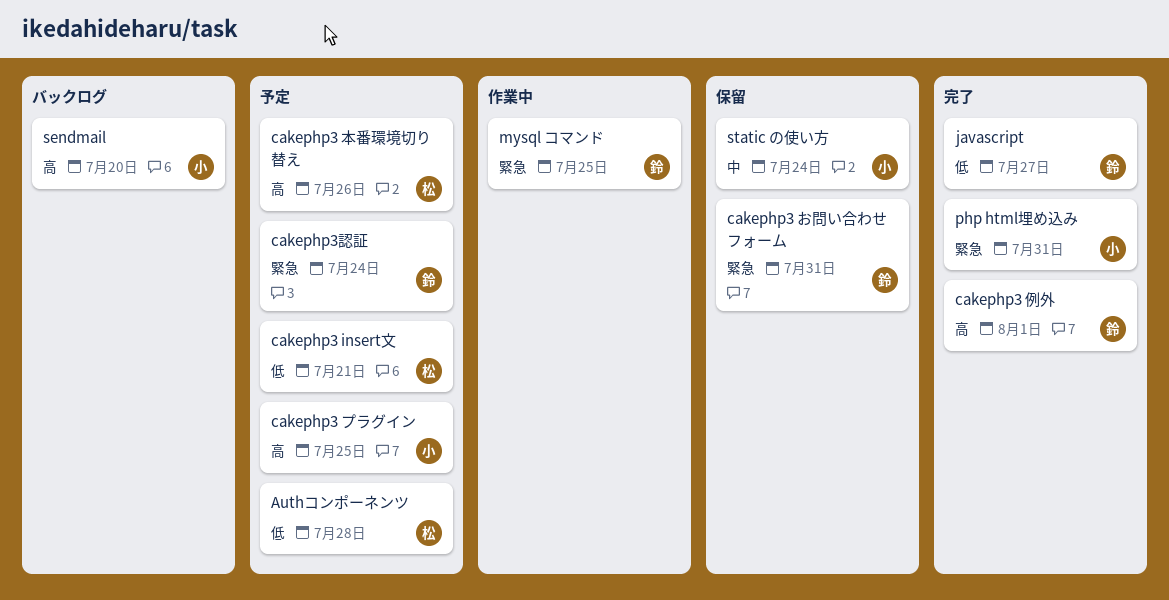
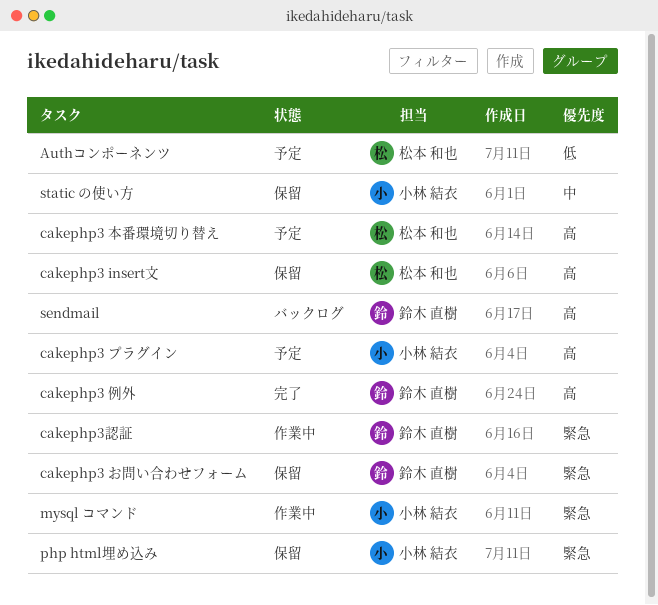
cakephp3 insert文, status: 予定 -> 保留
cakephp3 insert文, priority: 低 -> 高
cakephp3認証, status: 予定 -> 作業中
javascript: present -> none
mysql コマンド, owner: 鈴木 直樹 -> 小林 結衣
php html埋め込み, status: 完了 -> 保留
sendmail, owner: 小林 結衣 -> 鈴木 直樹

